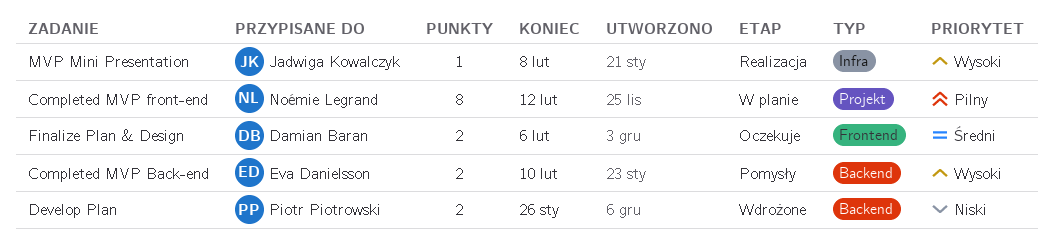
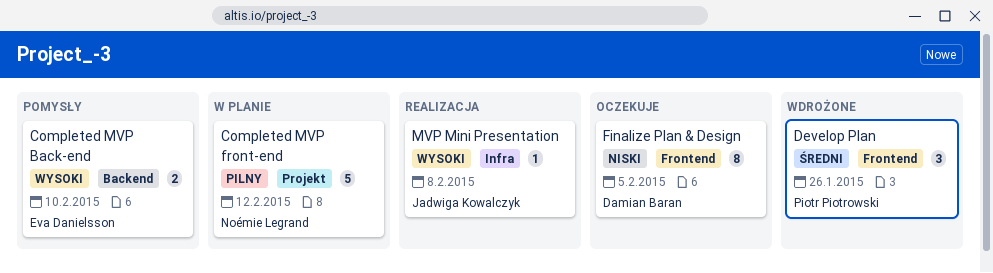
Completed MVP front-end, estimate: 8 -> 5
Develop Plan, priority: Niski -> Średni
Develop Plan, label: Backend -> Frontend
Develop Plan, estimate: 2 -> 3
Finalize Plan & Design, priority: Średni -> Niski
Finalize Plan & Design, estimate: 2 -> 8
Finalize Plan & Design, due: Feb 6 -> Feb 5

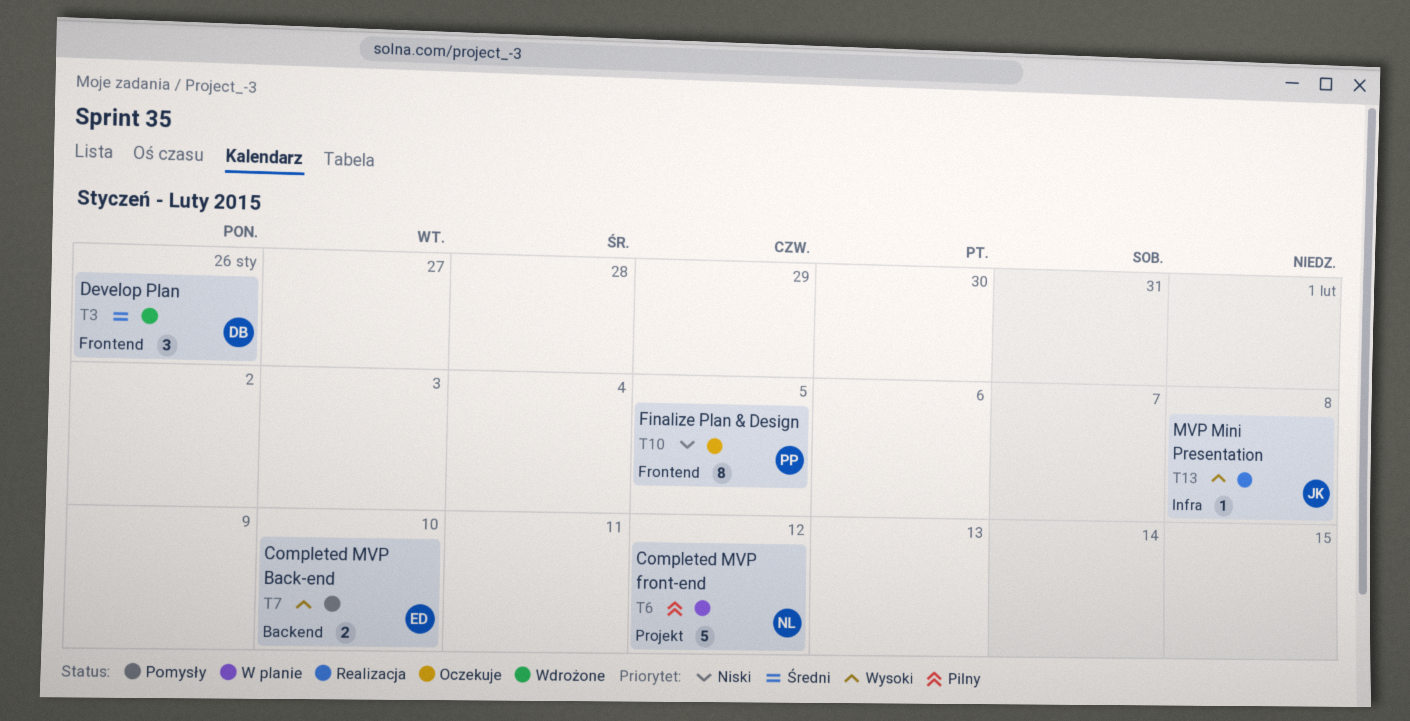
Develop Plan, owner: Piotr Piotrowski -> Damian Baran
Finalize Plan & Design, owner: Damian Baran -> Piotr Piotrowski

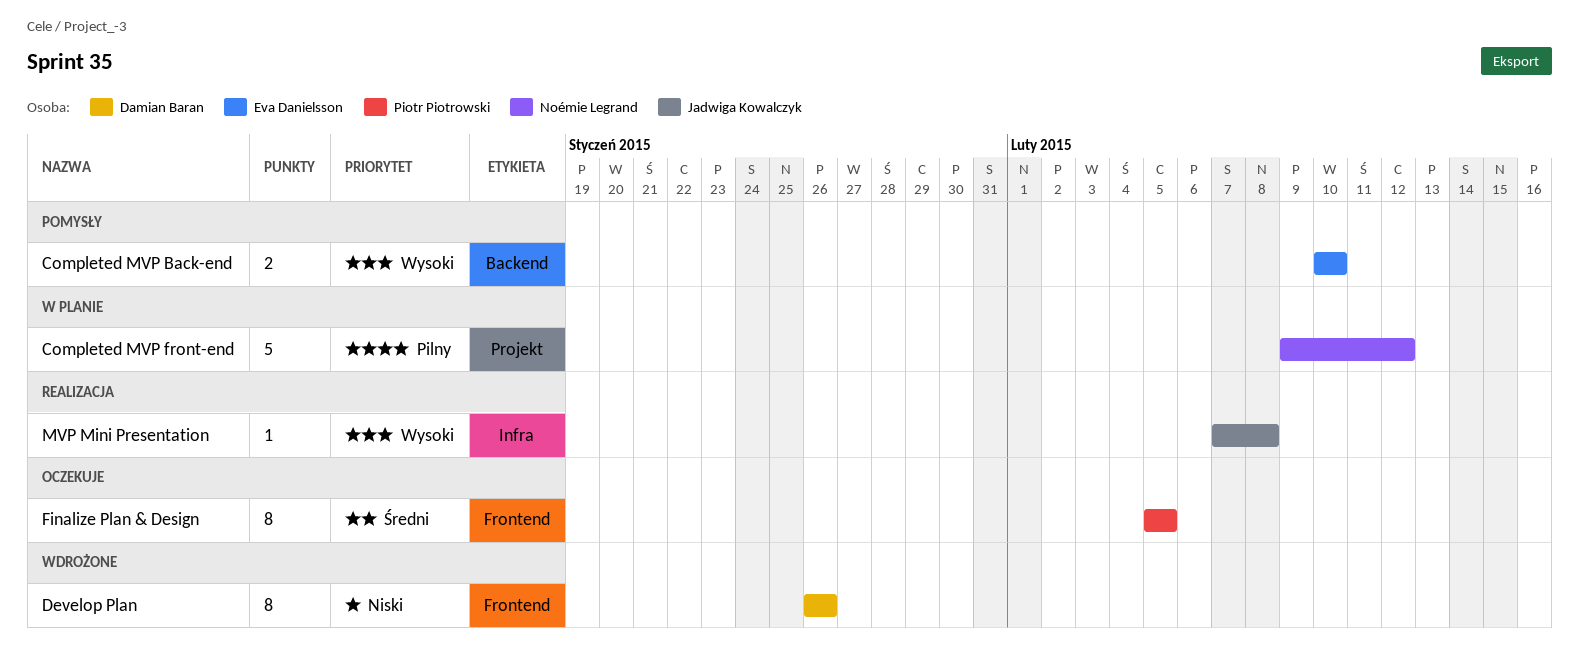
Develop Plan, priority: Średni -> Niski
Develop Plan, estimate: 3 -> 8
Finalize Plan & Design, priority: Niski -> Średni

